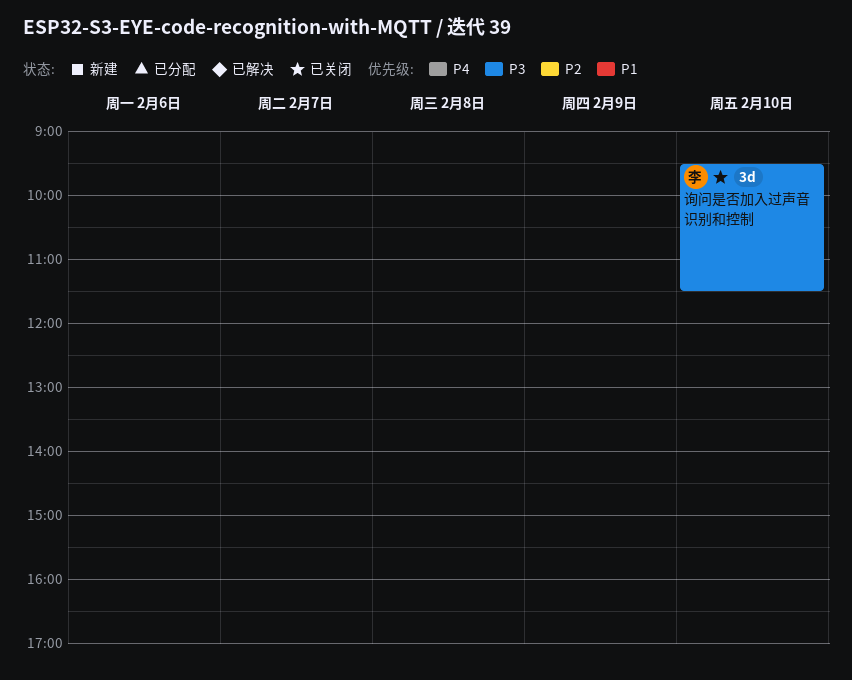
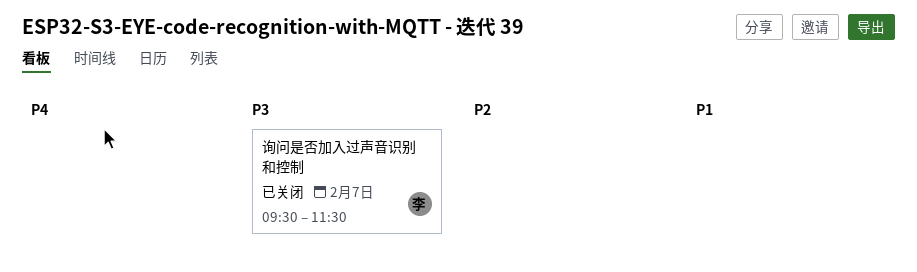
询问是否加入过声音识别和控制, day: Feb 10 -> Feb 7

